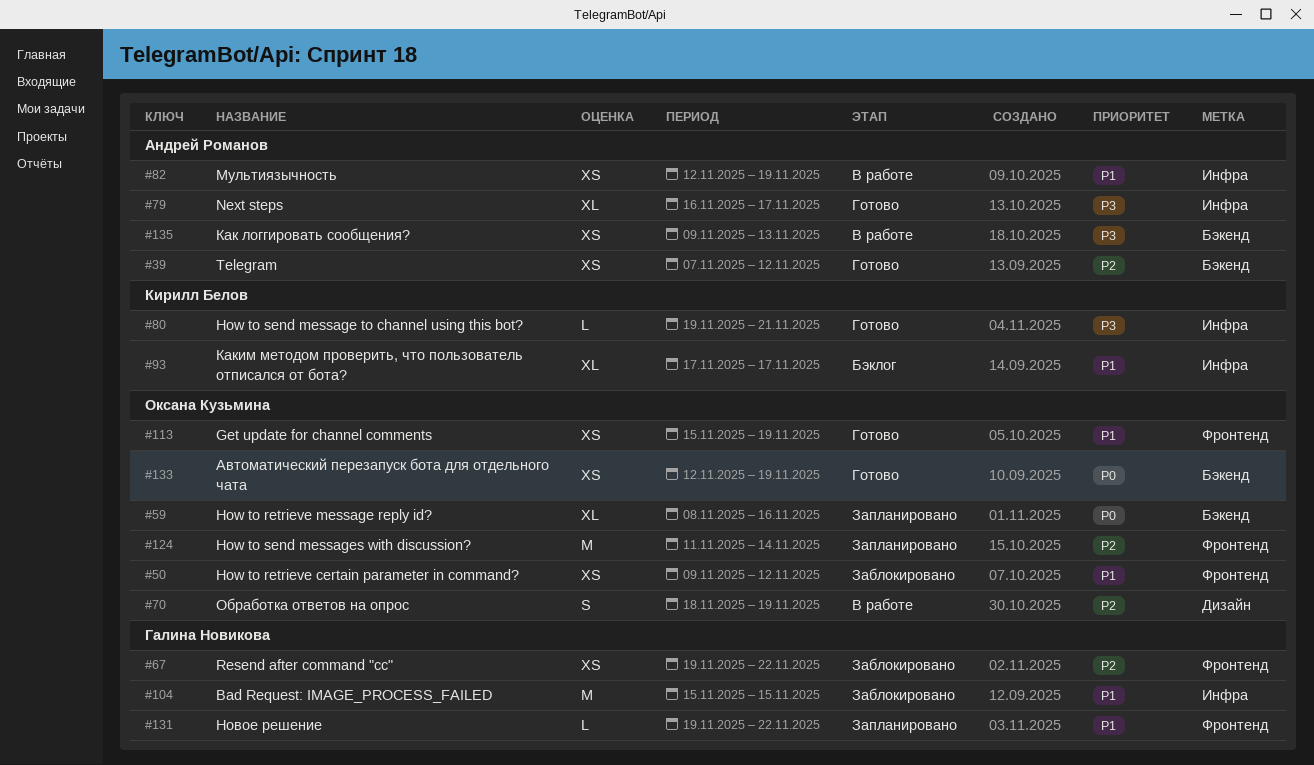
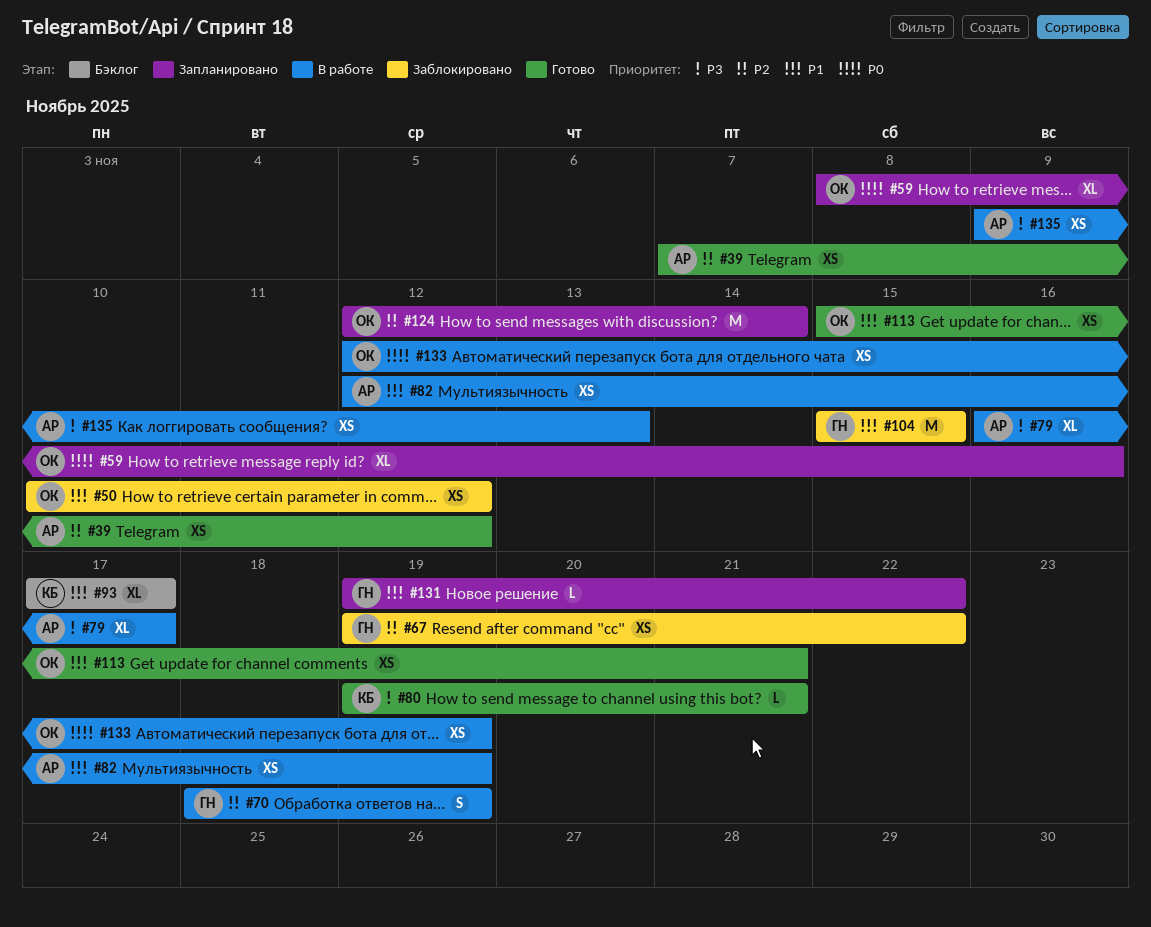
#50, start: Nov 9 -> Nov 10
#70, owner: Оксана Кузьмина -> Галина Новикова
#79, status: Готово -> В работе
#113, due: Nov 19 -> Nov 21
#124, start: Nov 11 -> Nov 12
#133, status: Готово -> В работе

